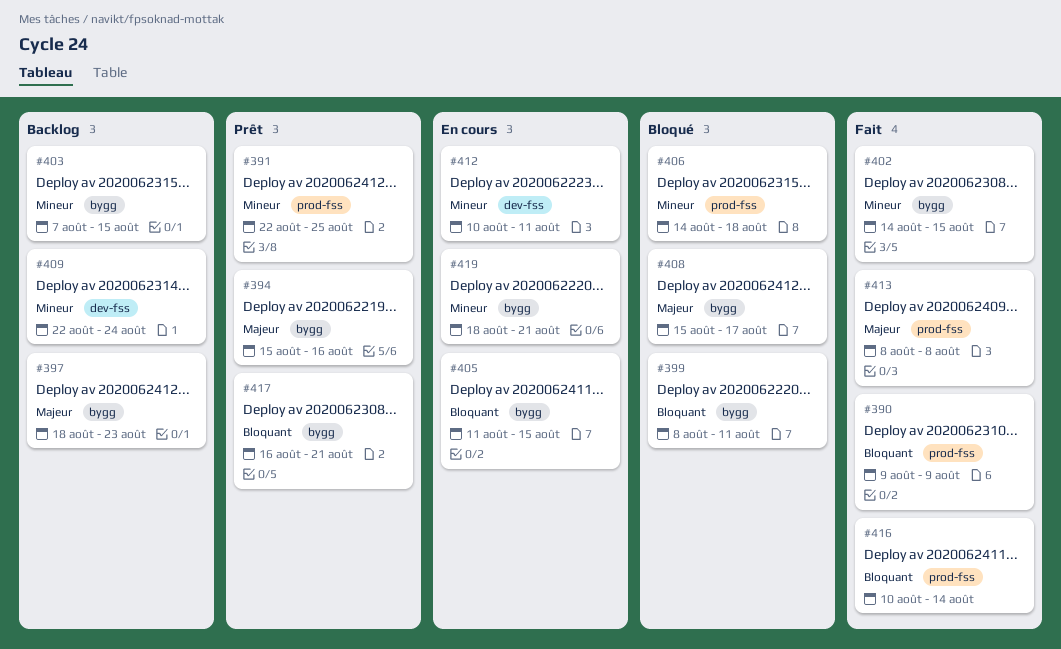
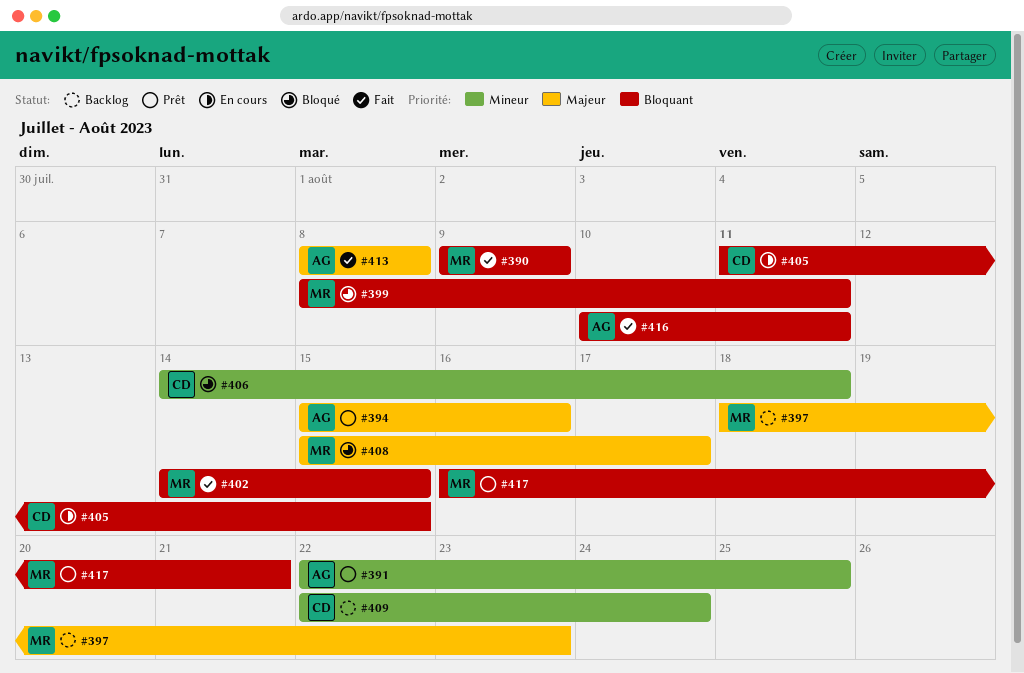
#402, priority: Mineur -> Bloquant
#403: present -> none
#412: present -> none
#416, due: Aug 14 -> Aug 11
#419: present -> none

